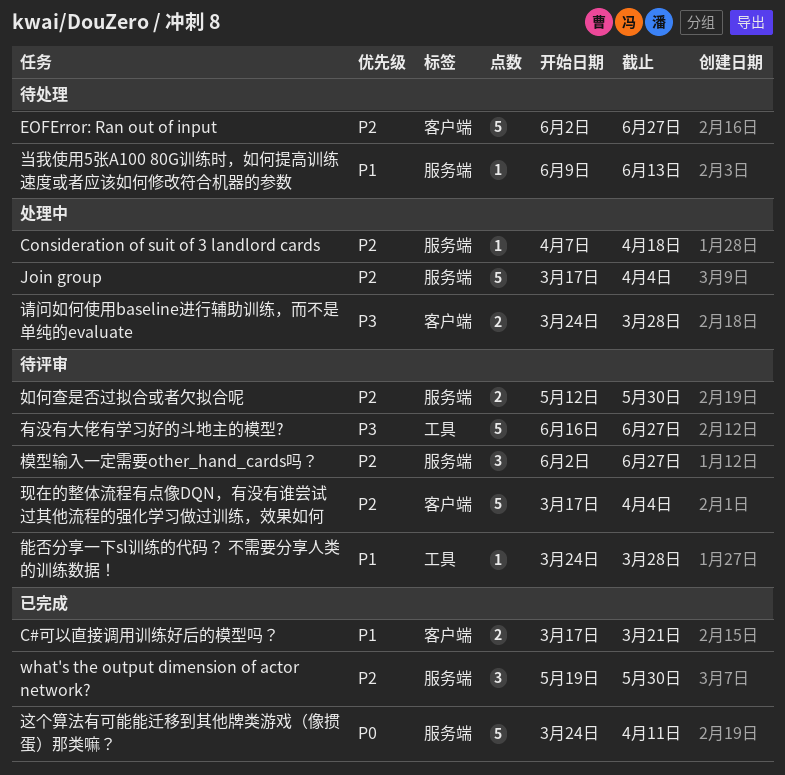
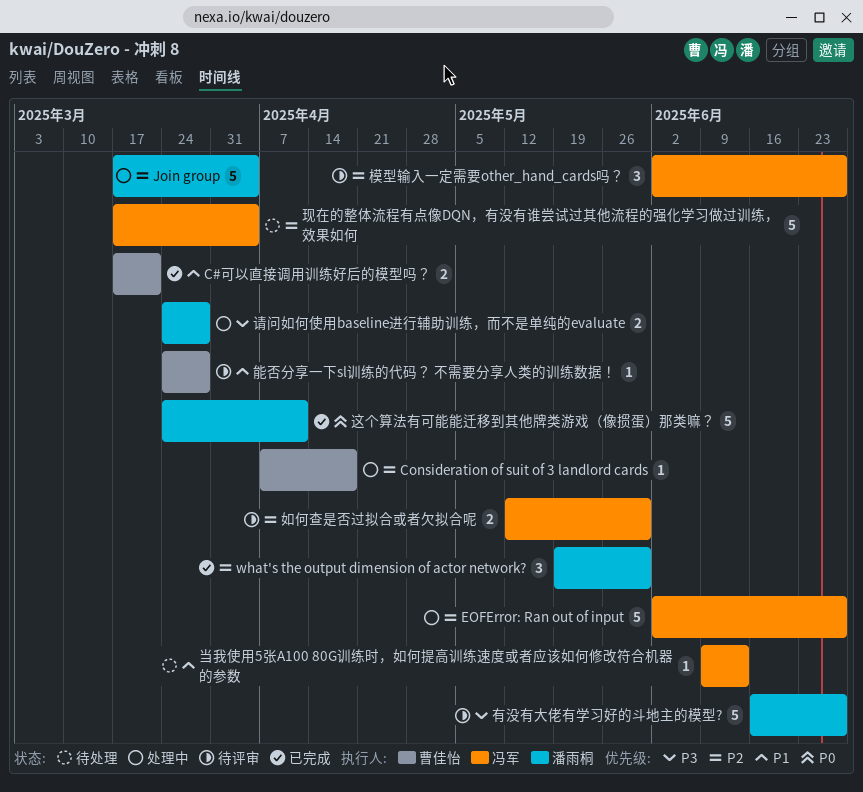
EOFError: Ran out of input, status: 待处理 -> 处理中
现在的整体流程有点像DQN，有没有谁尝试过其他流程的强化学习做过训练，效果如何, status: 待评审 -> 待处理

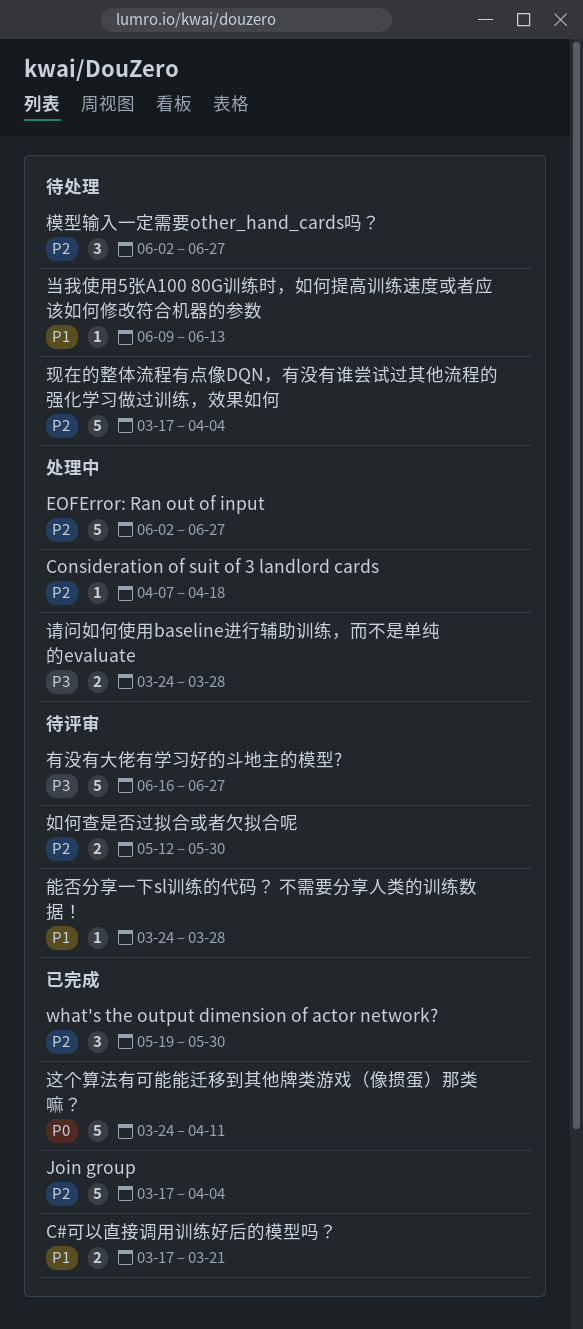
Join group, status: 处理中 -> 已完成
模型输入一定需要other_hand_cards吗？, status: 待评审 -> 待处理

